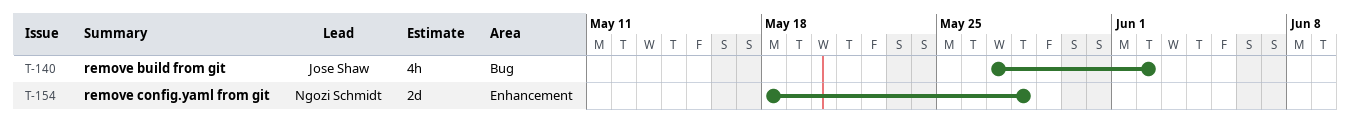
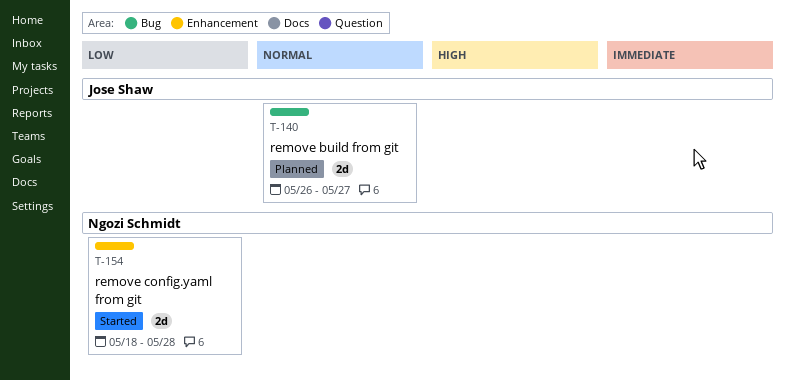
T-140, estimate: 4h -> 2d
T-140, start: May 27 -> May 26
T-140, due: Jun 2 -> May 27

